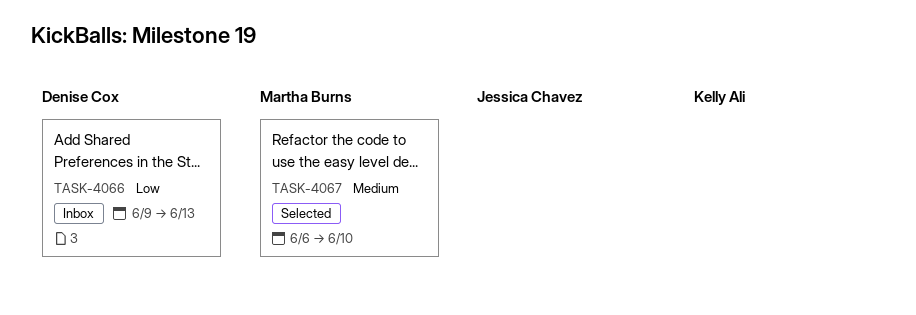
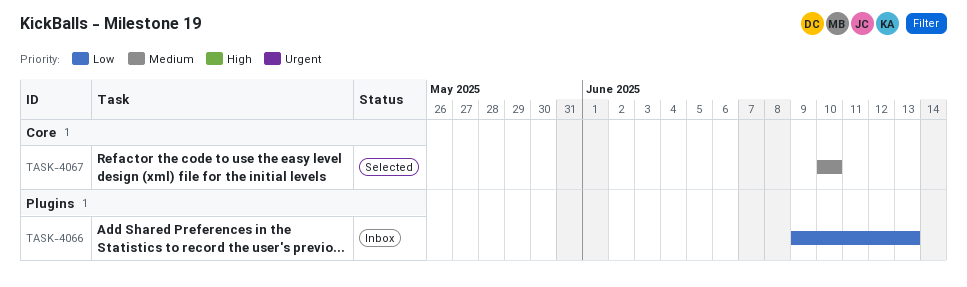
TASK-4067, start: Jun 6 -> Jun 10

